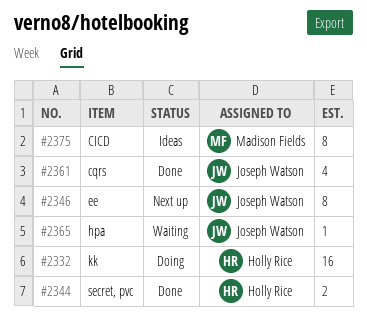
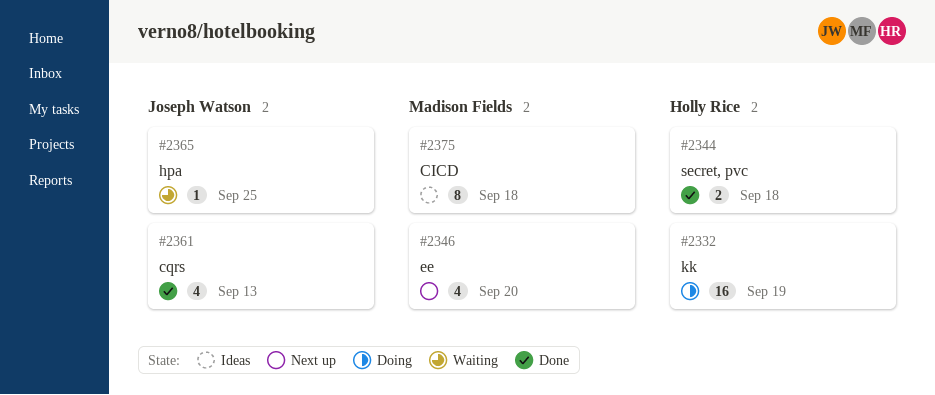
#2346, owner: Joseph Watson -> Madison Fields
#2346, estimate: 8 -> 4

